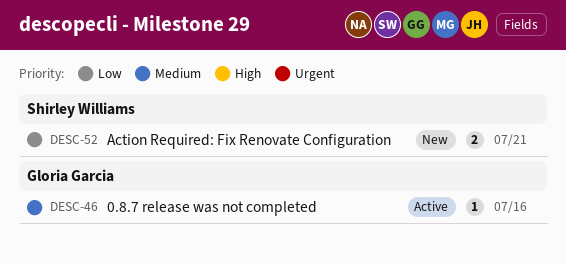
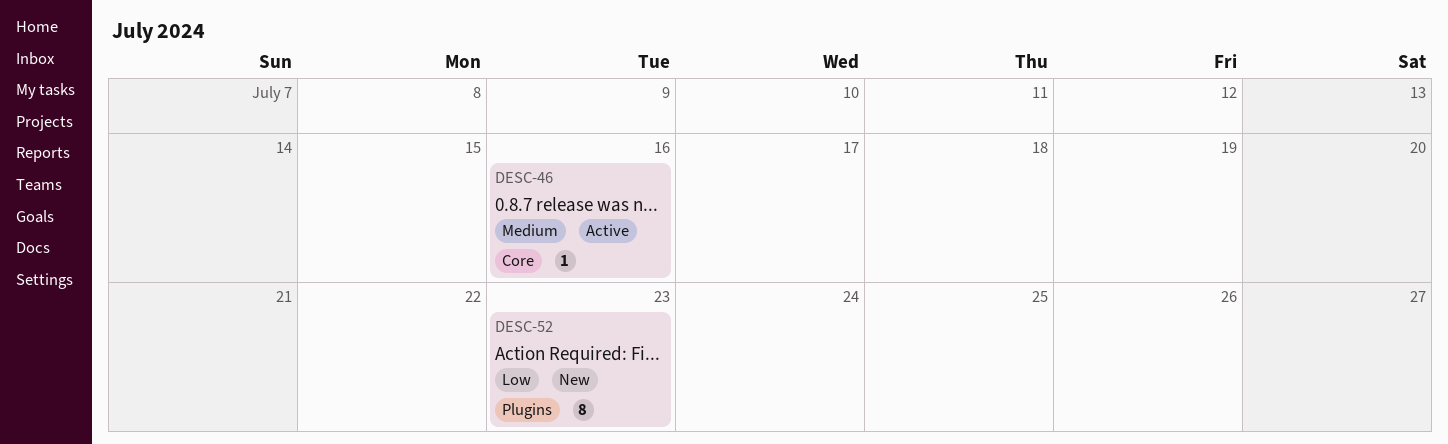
DESC-52, estimate: 2 -> 8
DESC-52, due: Jul 21 -> Jul 23

